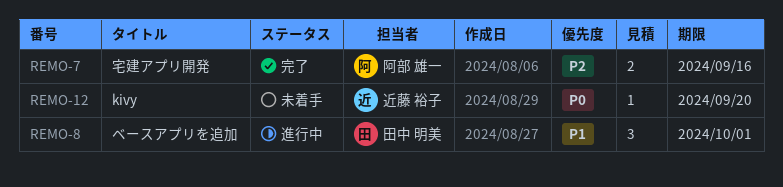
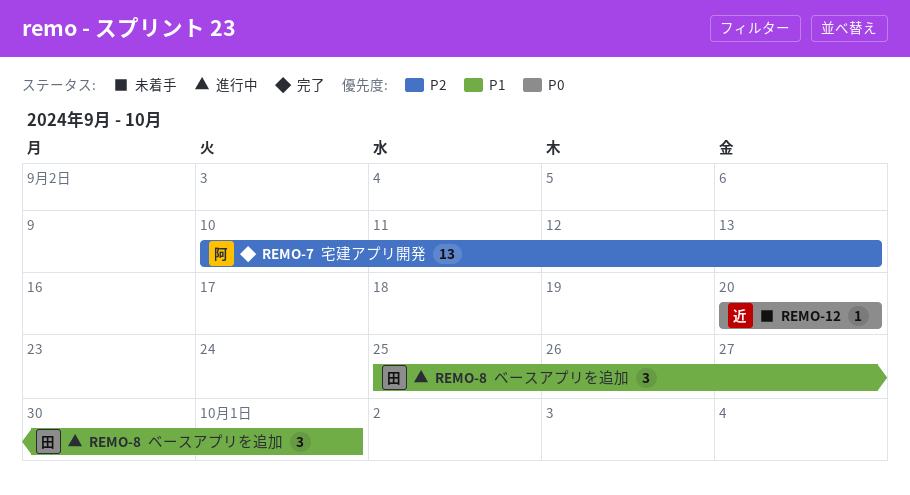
REMO-7, estimate: 2 -> 13
REMO-7, due: Sep 16 -> Sep 13

